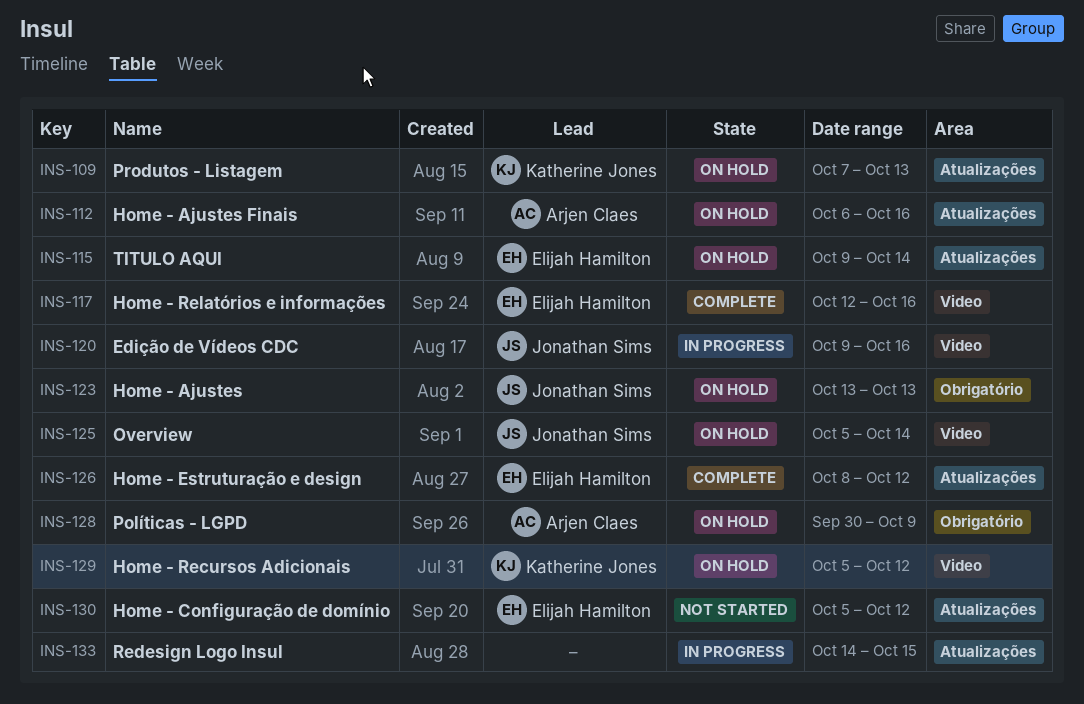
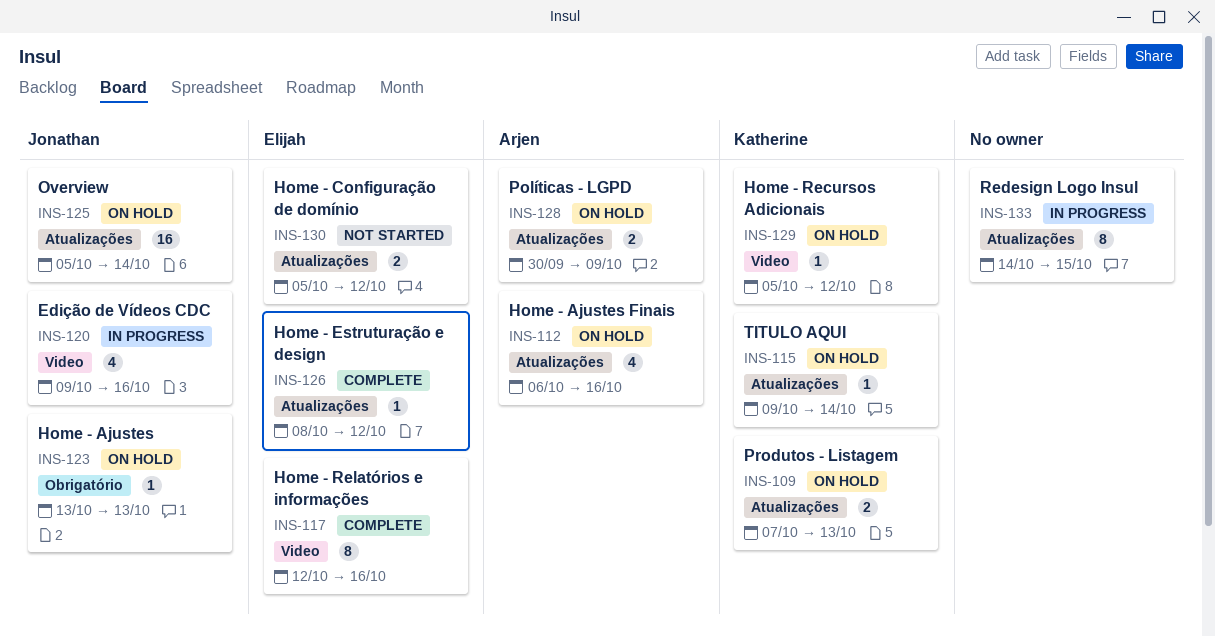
INS-115, owner: Elijah Hamilton -> Katherine Jones
INS-125, label: Video -> Atualizações
INS-128, label: Obrigatório -> Atualizações

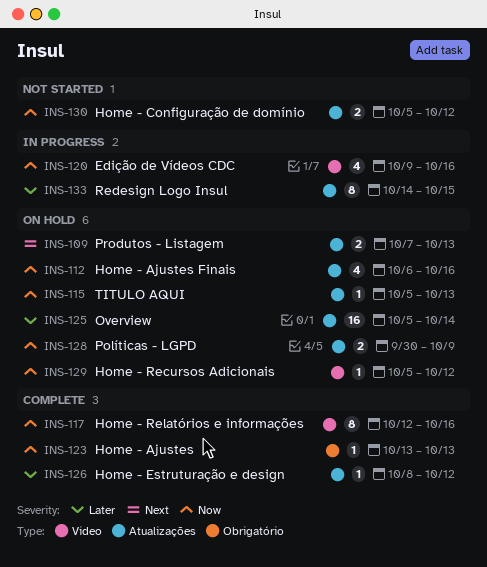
INS-115, start: Oct 9 -> Oct 5
INS-115, due: Oct 14 -> Oct 13
INS-123, status: On hold -> Complete

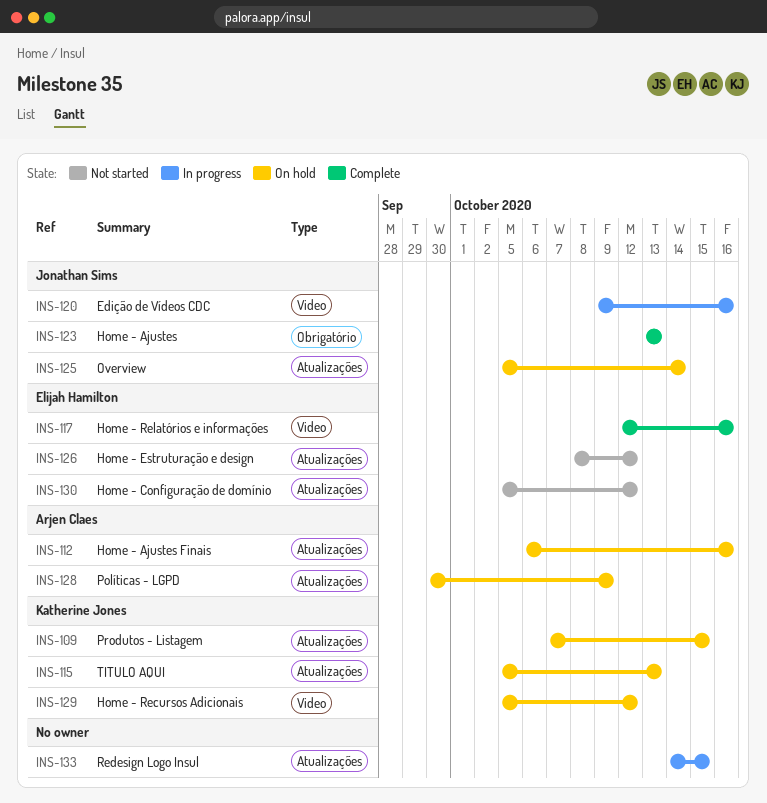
INS-109, due: Oct 13 -> Oct 15
INS-126, status: Complete -> Not started

